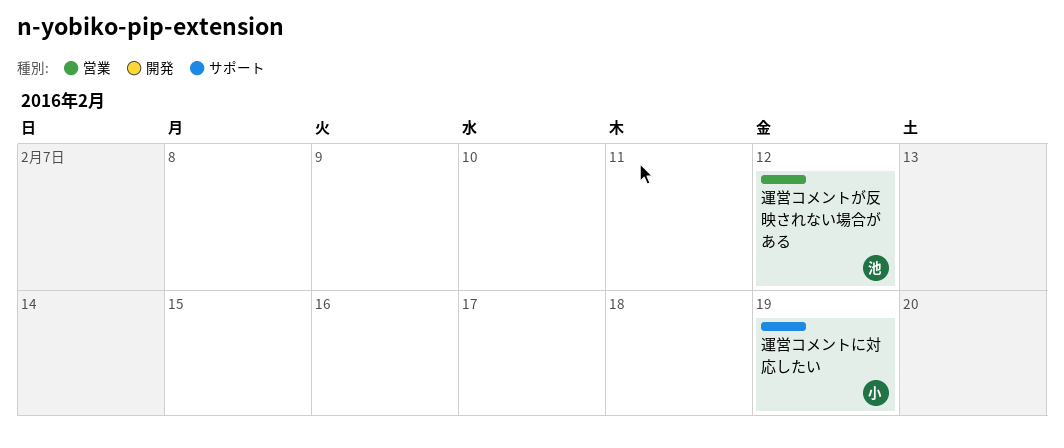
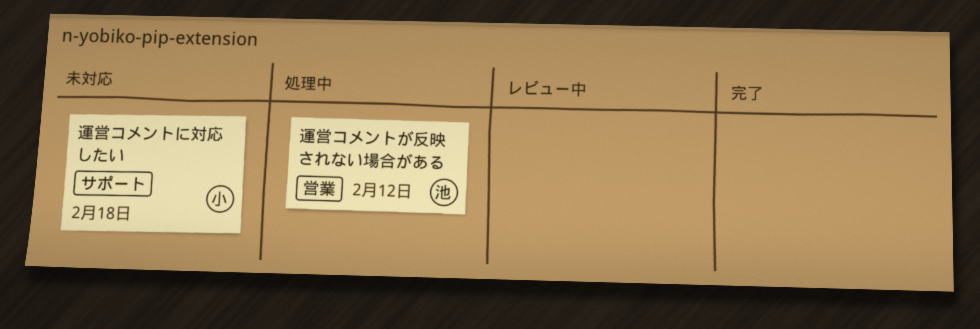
運営コメントに対応したい, due: Feb 19 -> Feb 18

